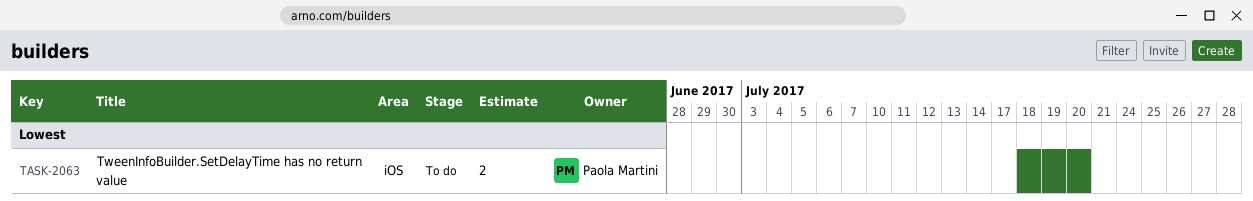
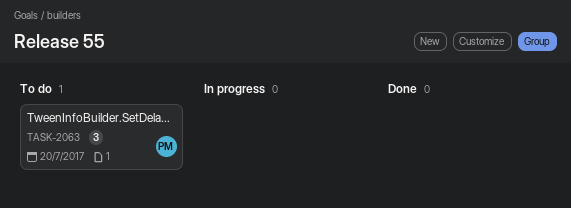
TASK-2063, estimate: 2 -> 3

